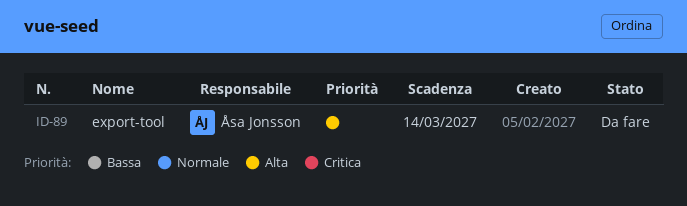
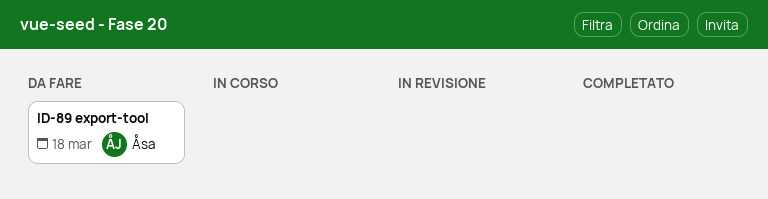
ID-89, due: Mar 14 -> Mar 18

